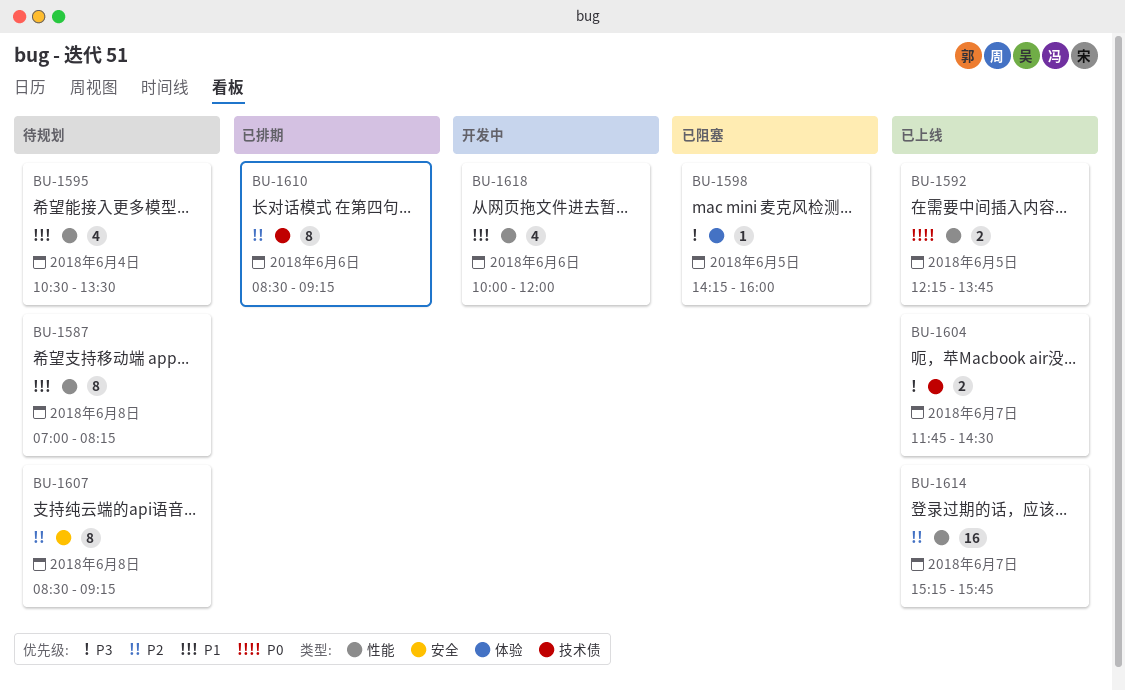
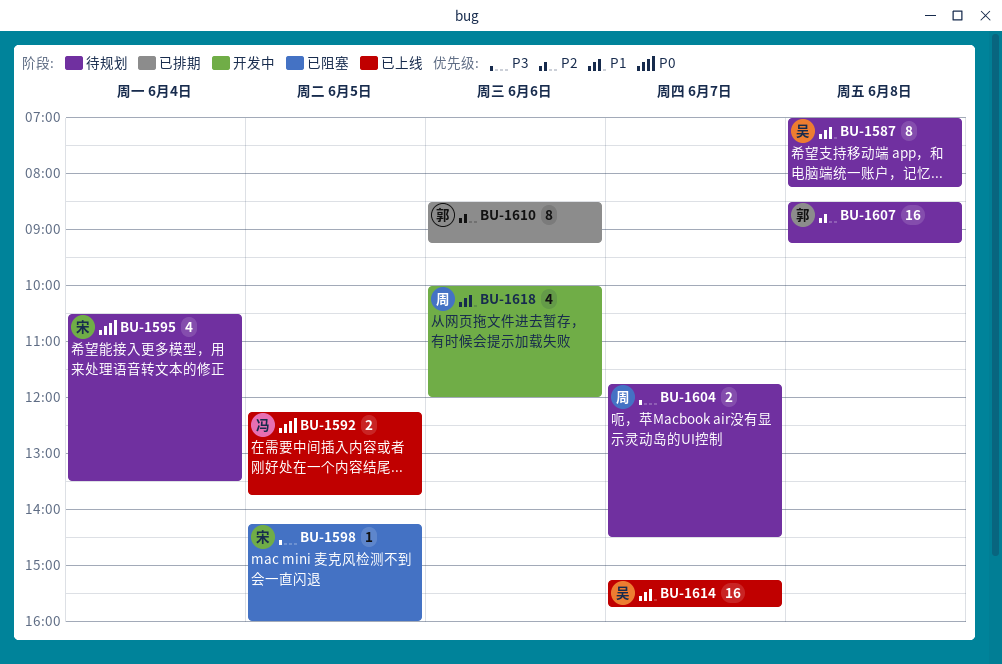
BU-1595, priority: P1 -> P0
BU-1604, status: 已上线 -> 待规划
BU-1607, estimate: 8 -> 16
BU-1614, priority: P2 -> P1

